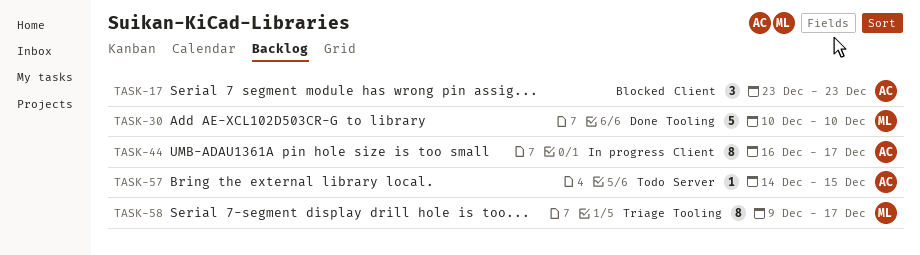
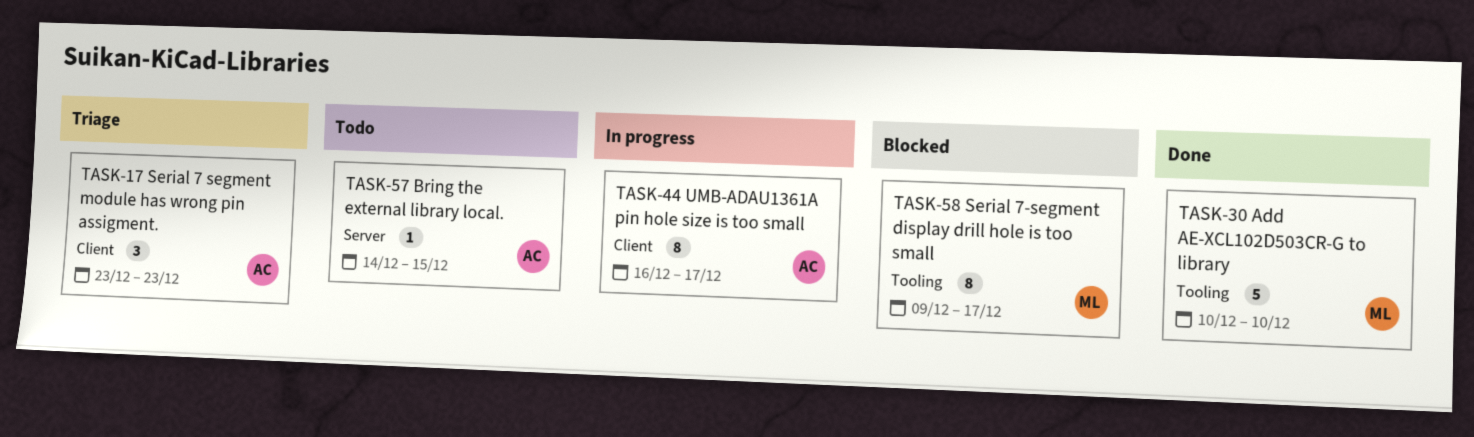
TASK-17, status: Blocked -> Triage
TASK-58, status: Triage -> Blocked

